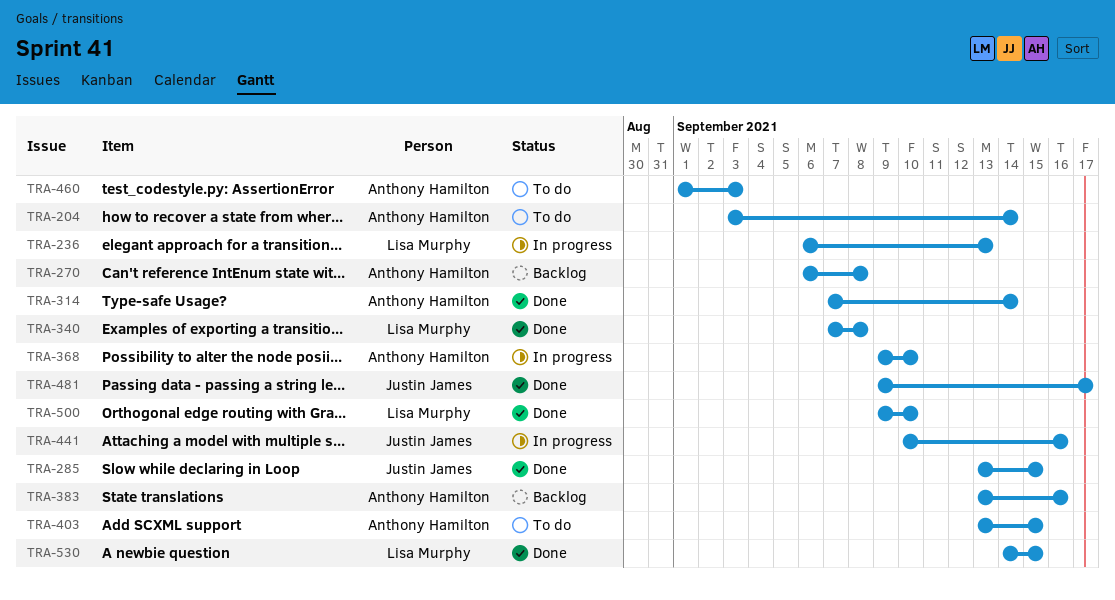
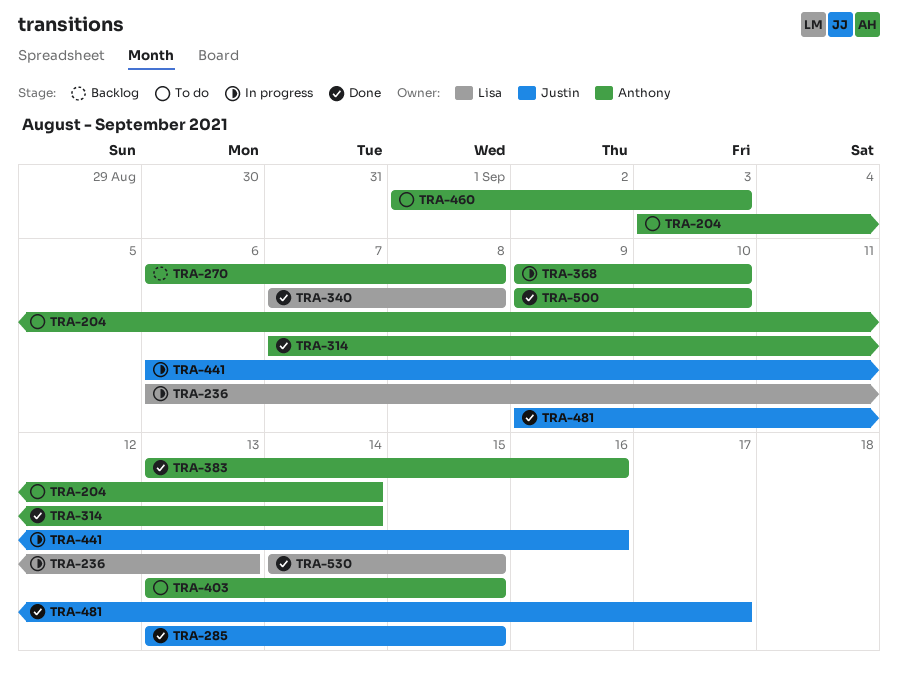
TRA-383, status: Backlog -> Done
TRA-441, start: Sep 10 -> Sep 6
TRA-500, owner: Lisa Murphy -> Anthony Hamilton

